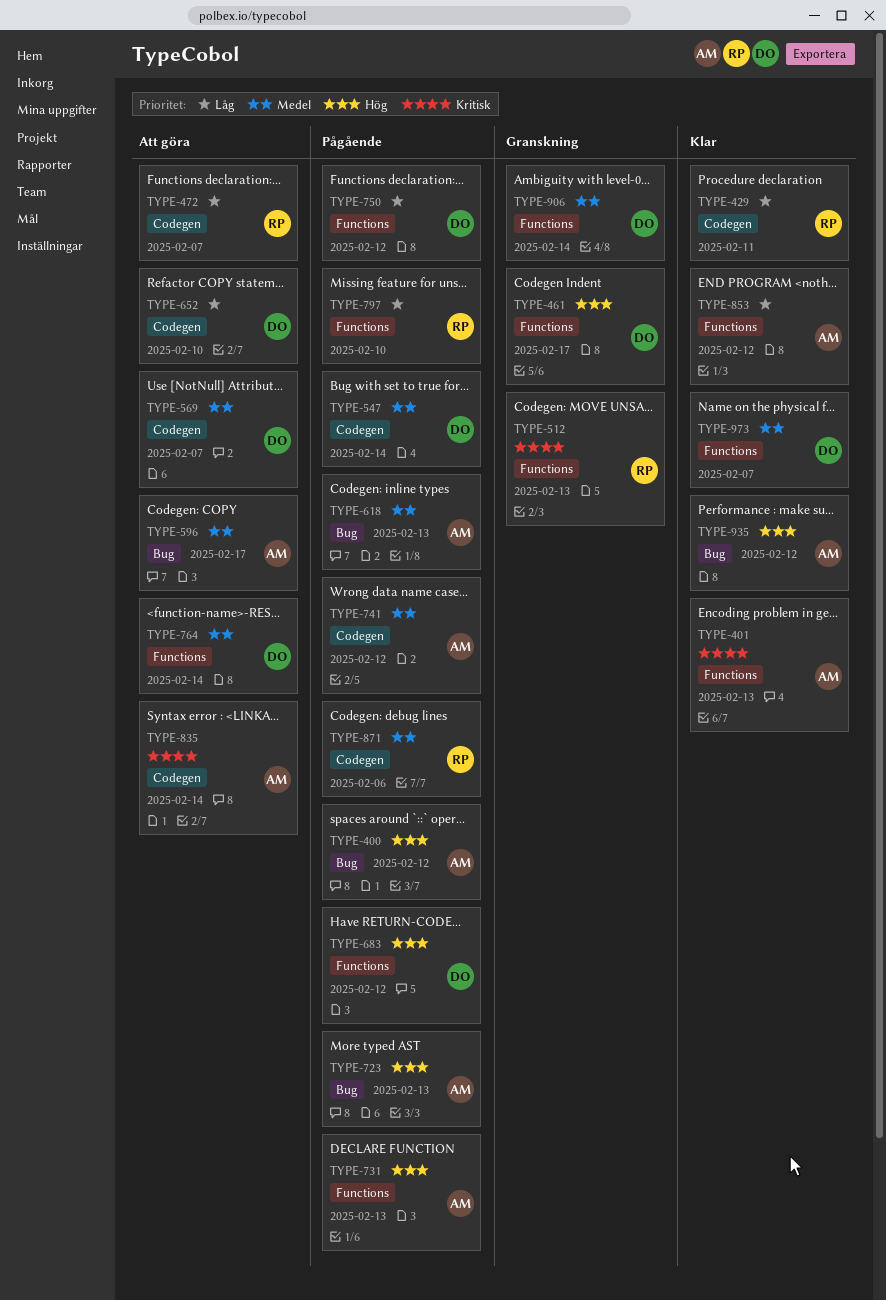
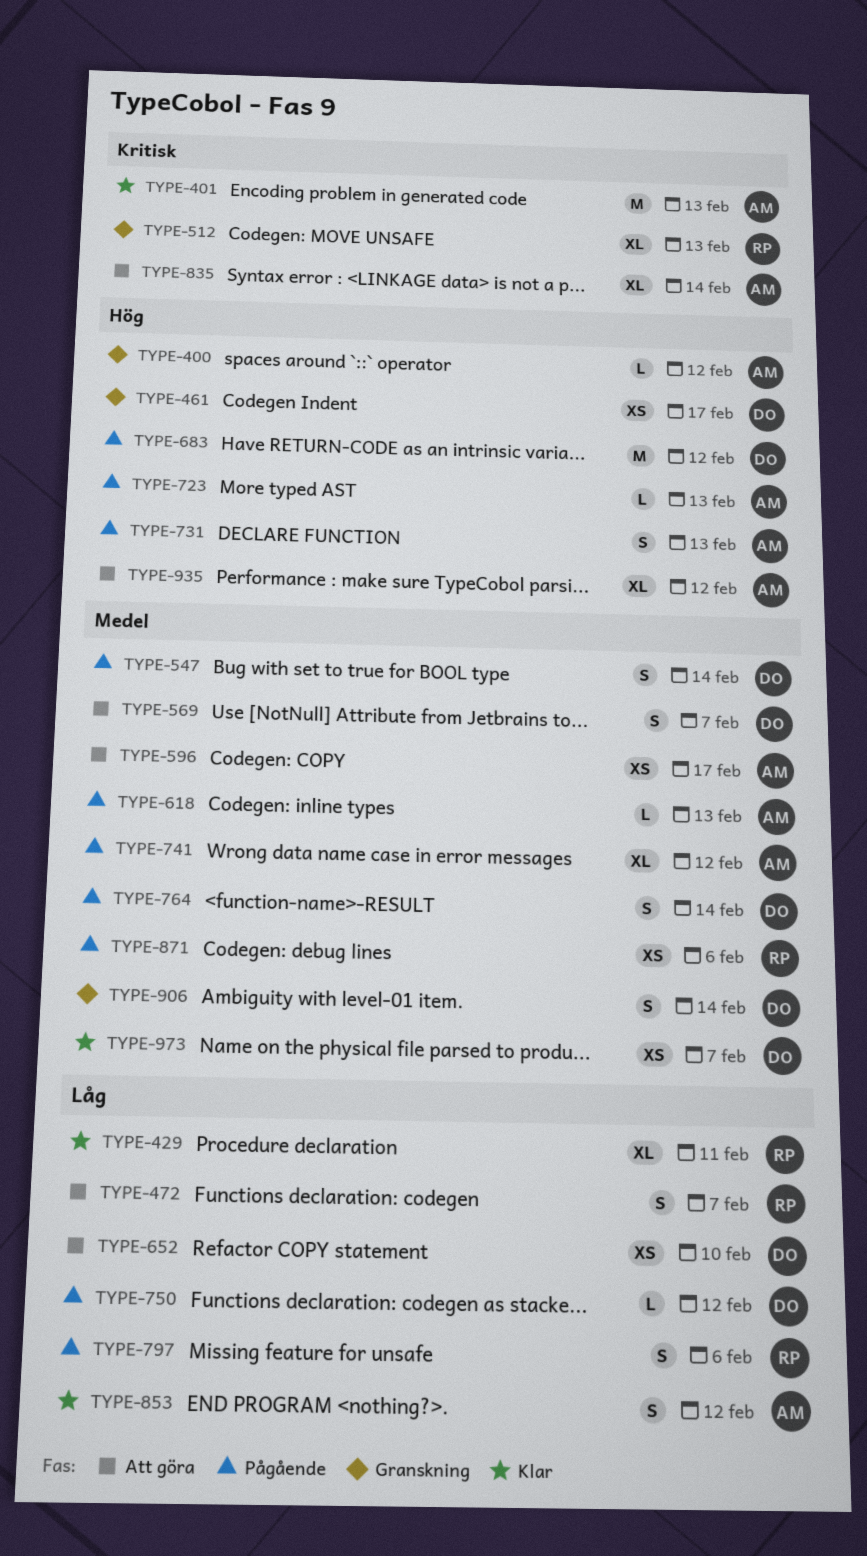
TYPE-400, status: Pågående -> Granskning
TYPE-764, status: Att göra -> Pågående
TYPE-797, due: Feb 10 -> Feb 6
TYPE-935, status: Klar -> Att göra

